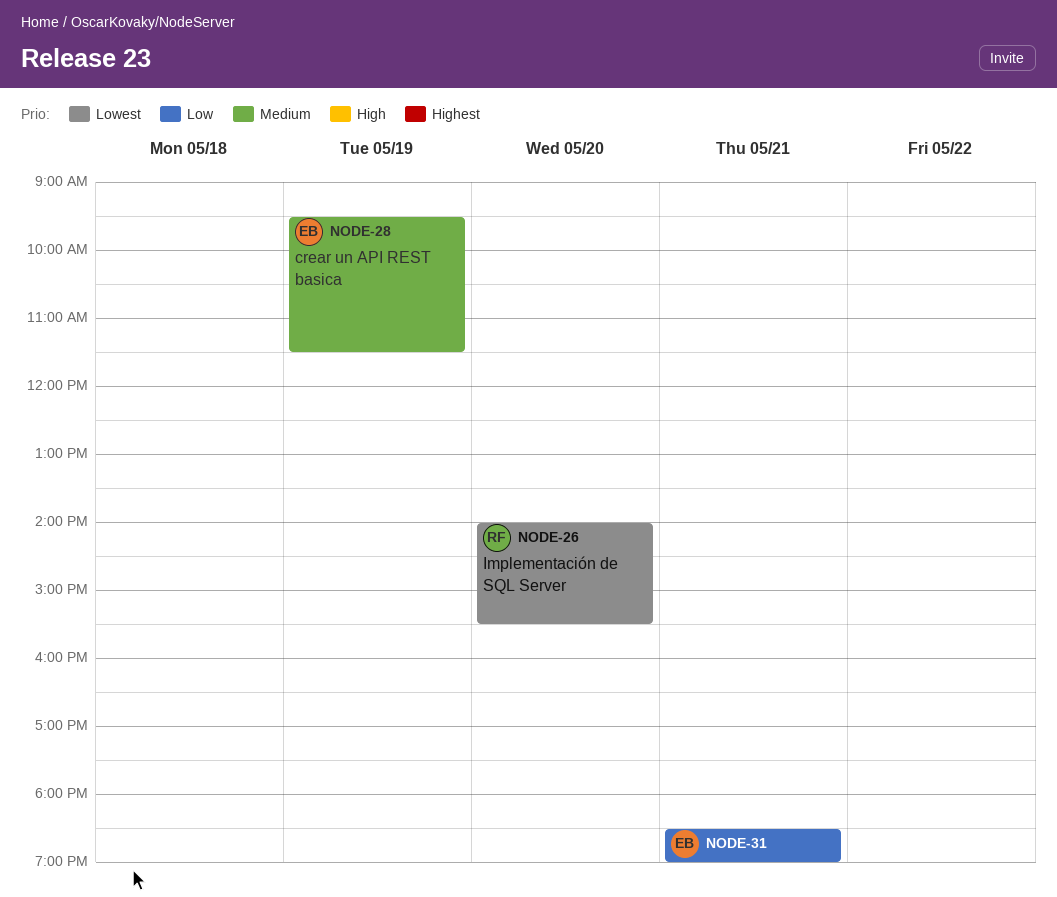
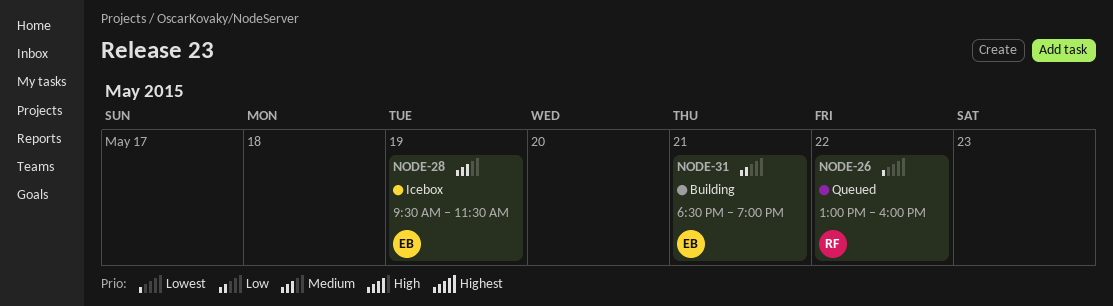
NODE-26, day: May 20 -> May 22
NODE-26, begins: 14:00 -> 13:00
NODE-26, ends: 15:30 -> 16:00

